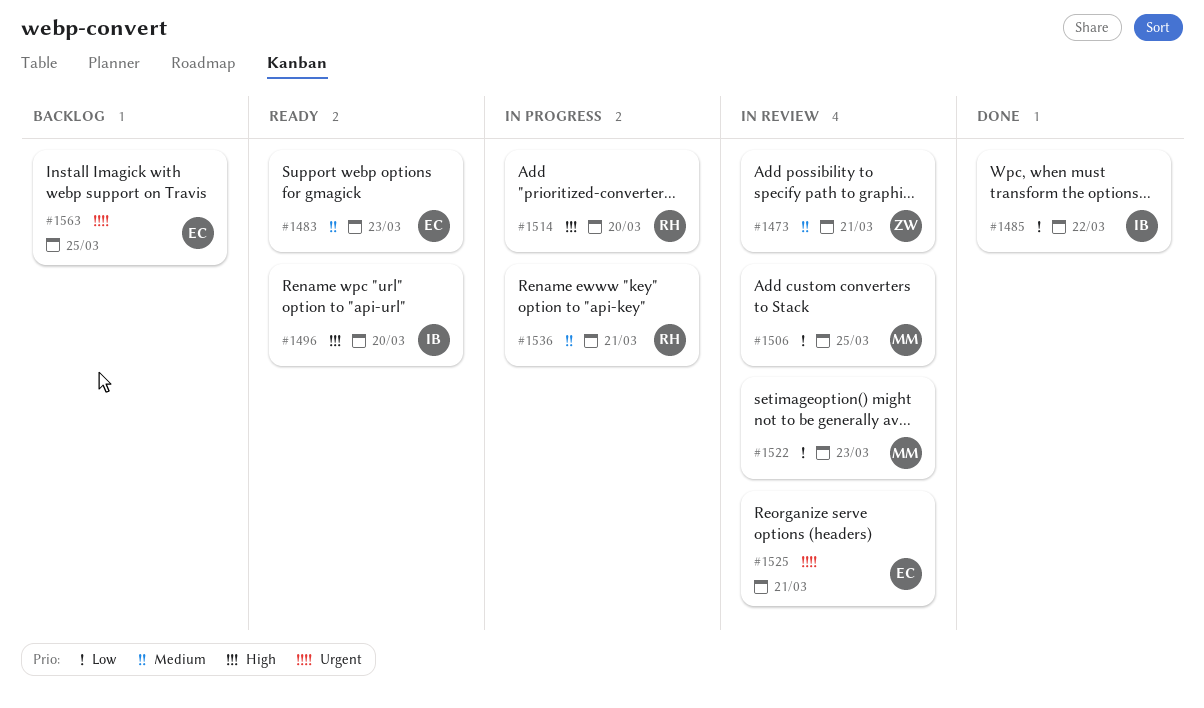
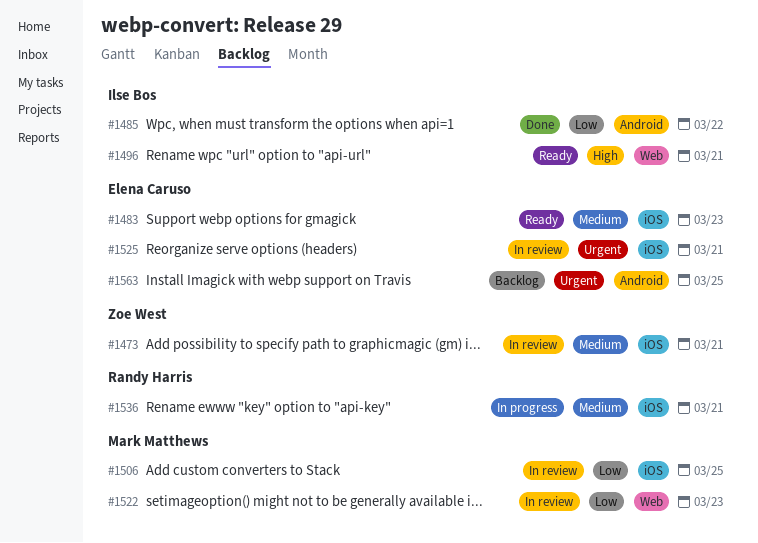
#1496, due: Mar 20 -> Mar 21
#1514: present -> none

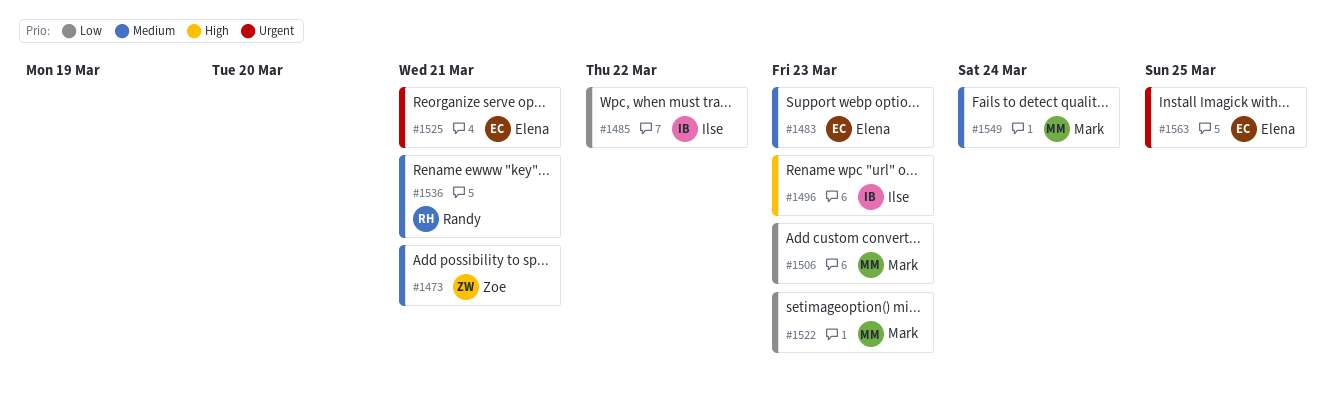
#1496, due: Mar 21 -> Mar 23
#1506, due: Mar 25 -> Mar 23
#1549: none -> present

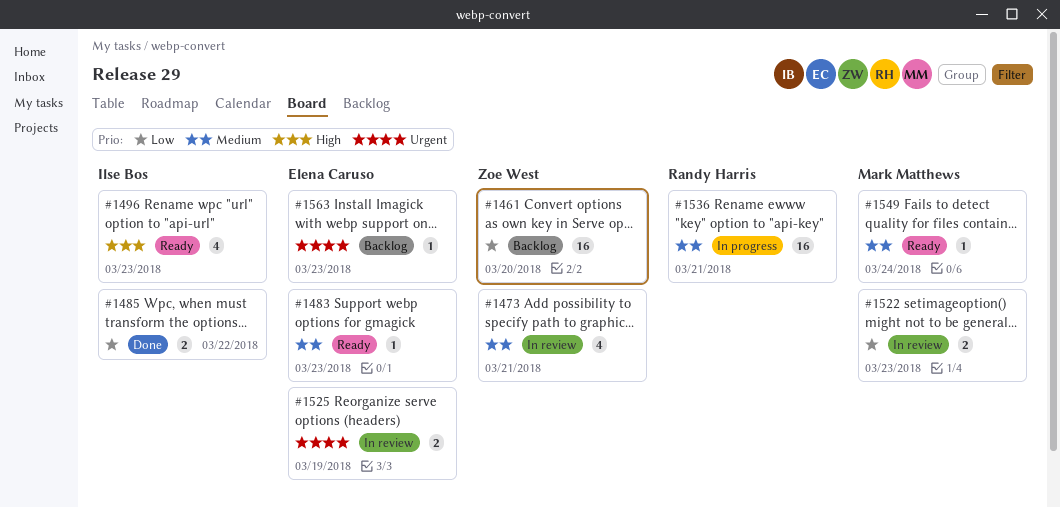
#1461: none -> present
#1506: present -> none
#1525, due: Mar 21 -> Mar 19
#1563, due: Mar 25 -> Mar 23

